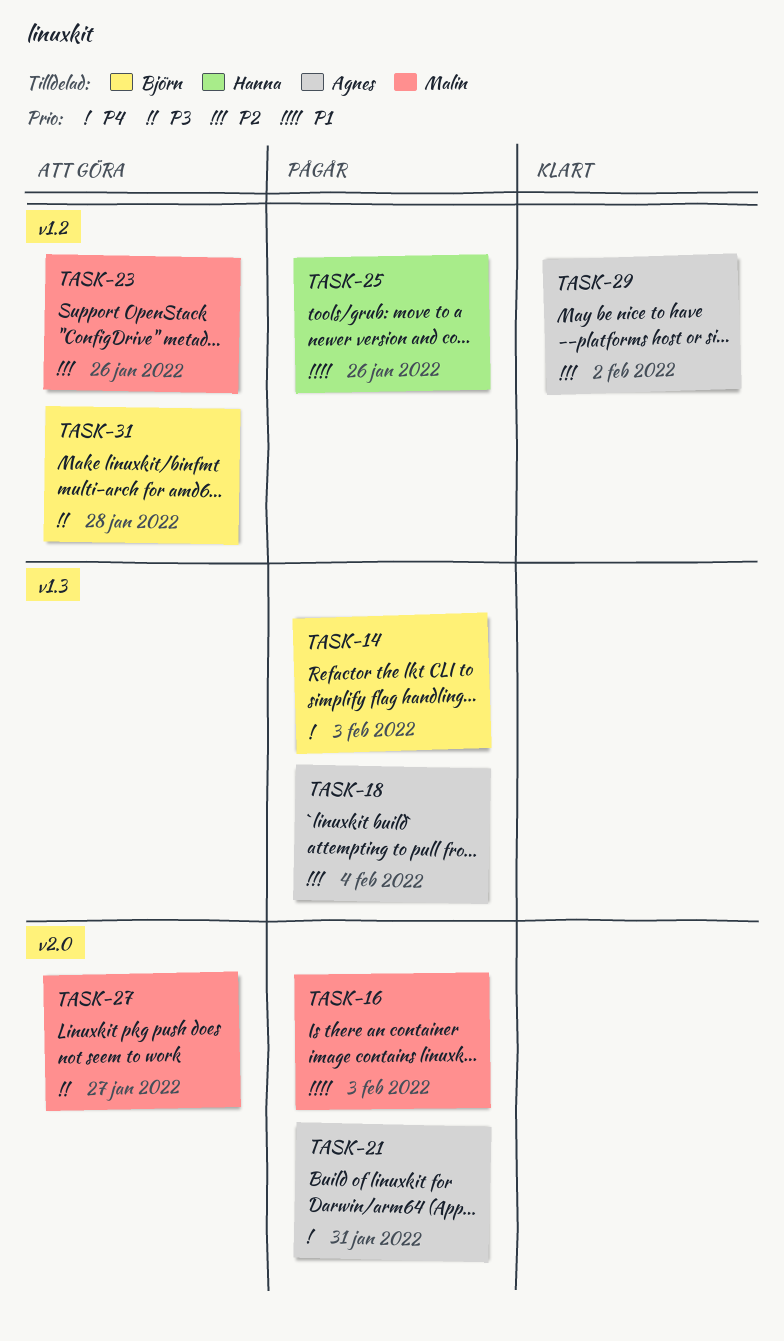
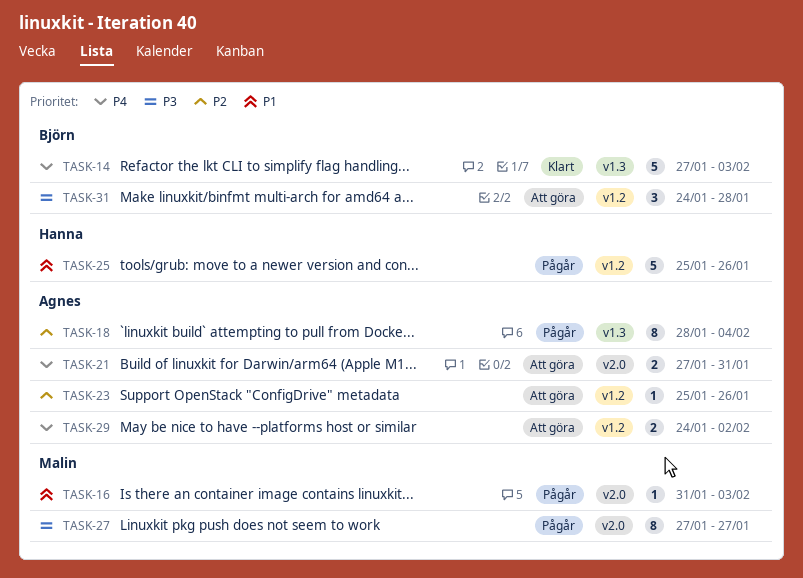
TASK-14, status: Pågår -> Klart
TASK-21, status: Pågår -> Att göra
TASK-23, owner: Malin -> Agnes
TASK-27, status: Att göra -> Pågår
TASK-29, status: Klart -> Att göra
TASK-29, priority: P2 -> P4

